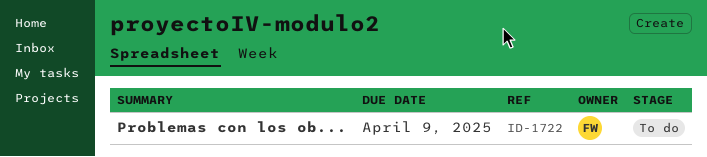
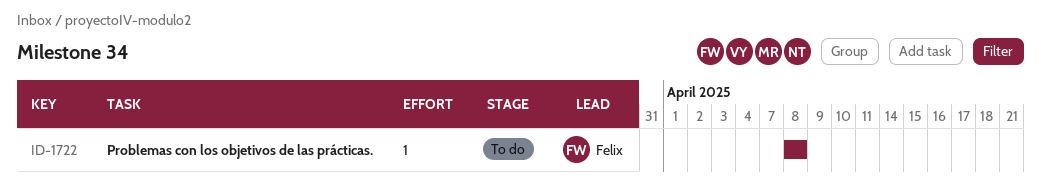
ID-1722, due: Apr 9 -> Apr 8

